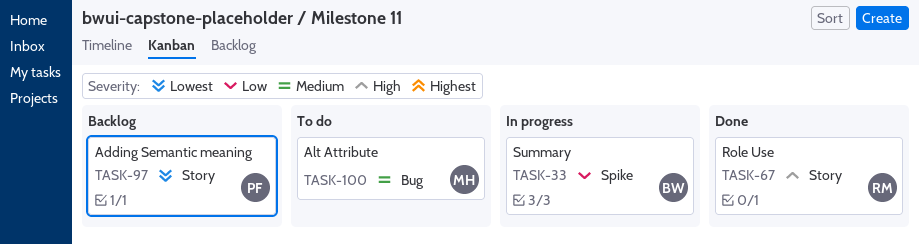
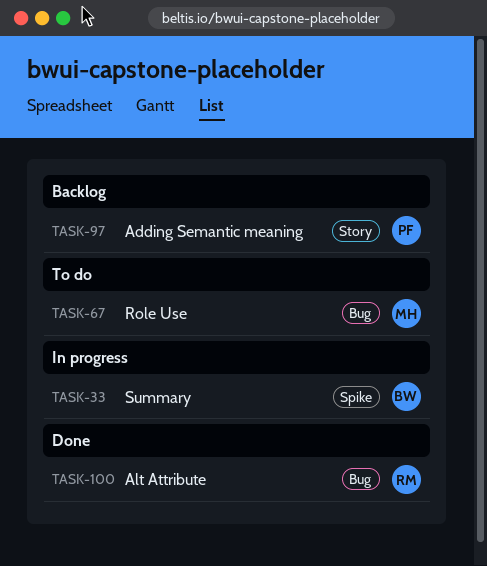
TASK-67, status: Done -> To do
TASK-67, owner: RM -> MH
TASK-67, label: Story -> Bug
TASK-100, status: To do -> Done
TASK-100, owner: MH -> RM

